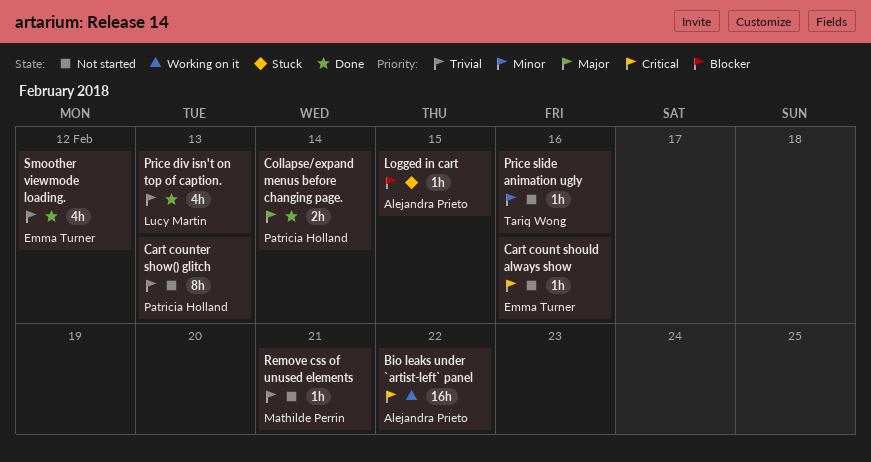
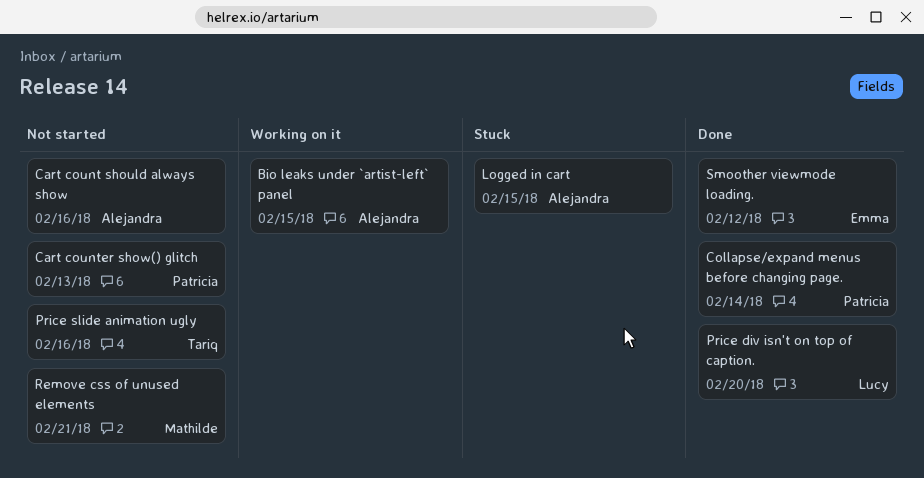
Bio leaks under `artist-left` panel, due: Feb 22 -> Feb 15
Cart count should always show, owner: Emma Turner -> Alejandra Prieto
Price div isn't on top of caption., due: Feb 13 -> Feb 20

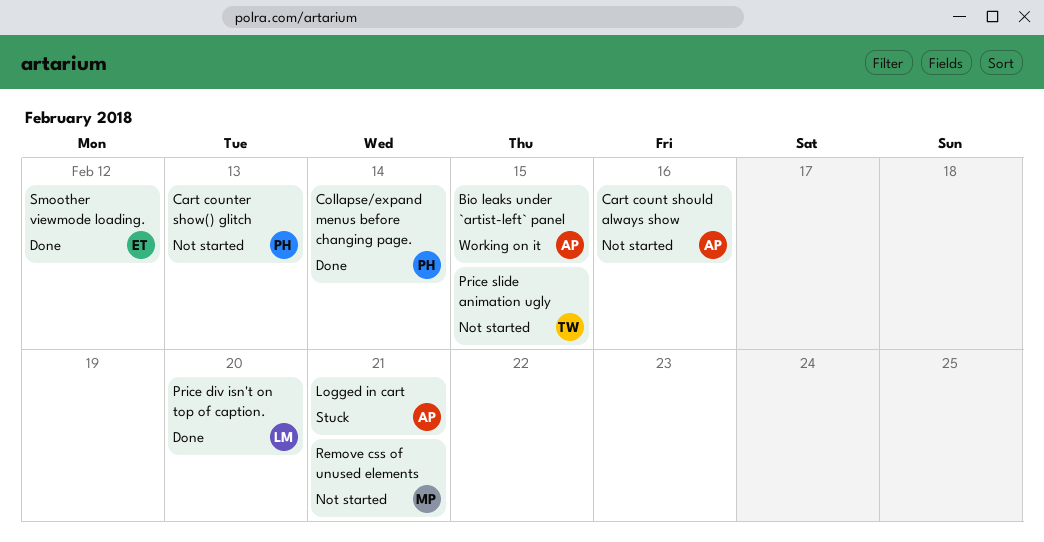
Logged in cart, due: Feb 15 -> Feb 21
Price slide animation ugly, due: Feb 16 -> Feb 15

